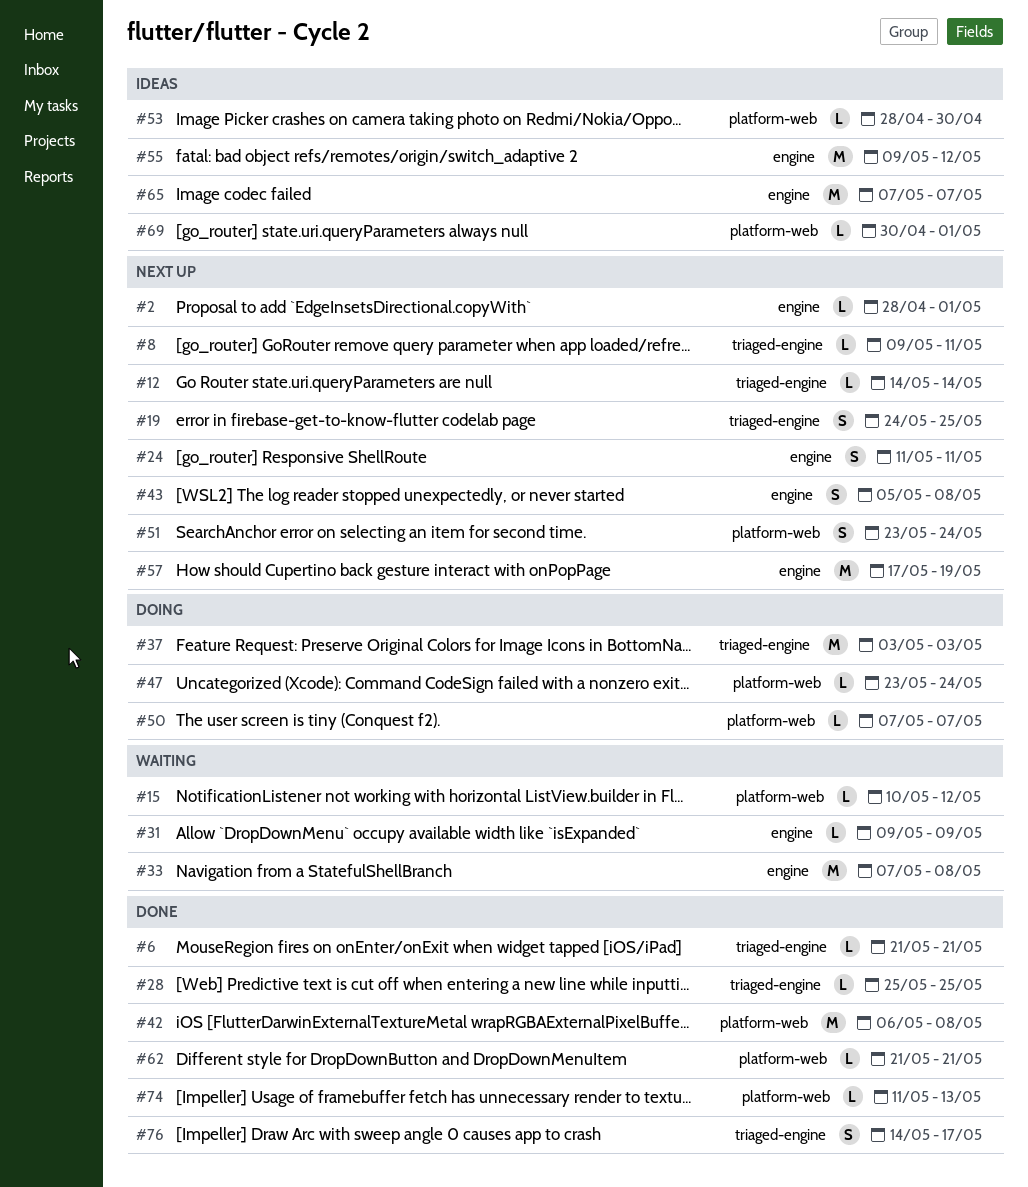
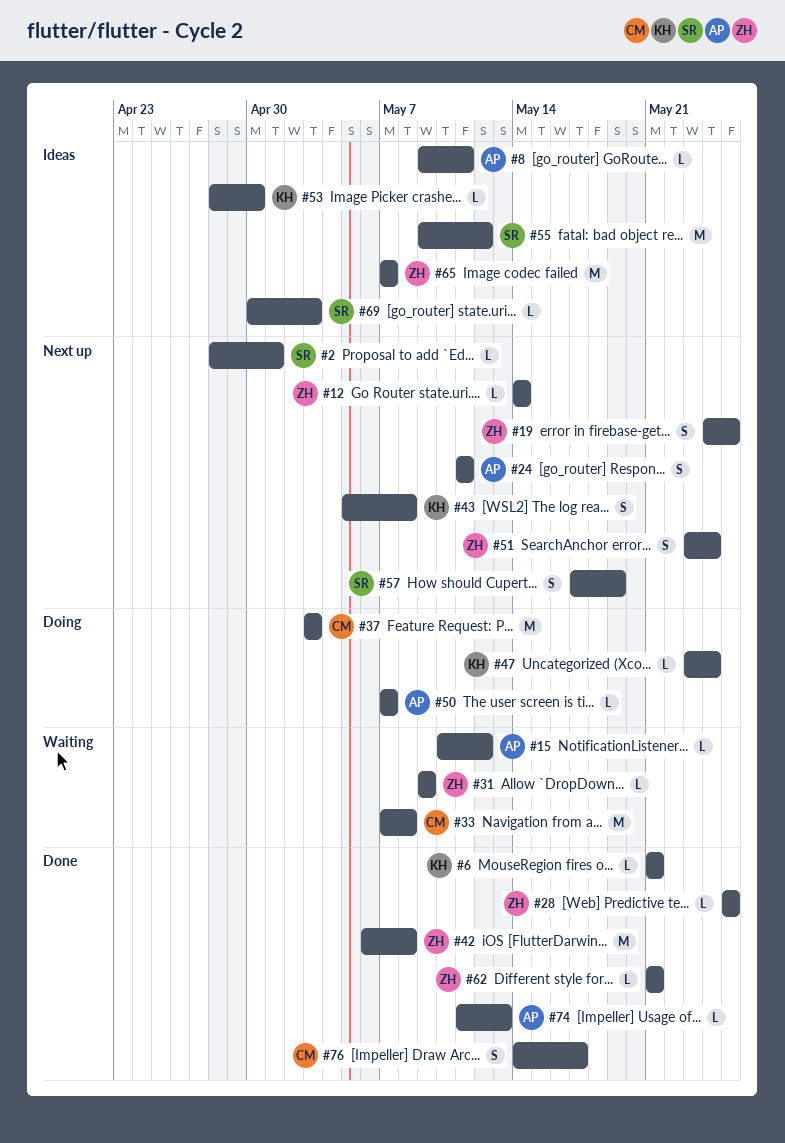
#8, status: Next up -> Ideas
#57, estimate: M -> S
#69, due: May 1 -> May 3

